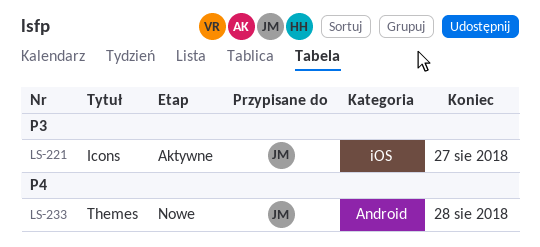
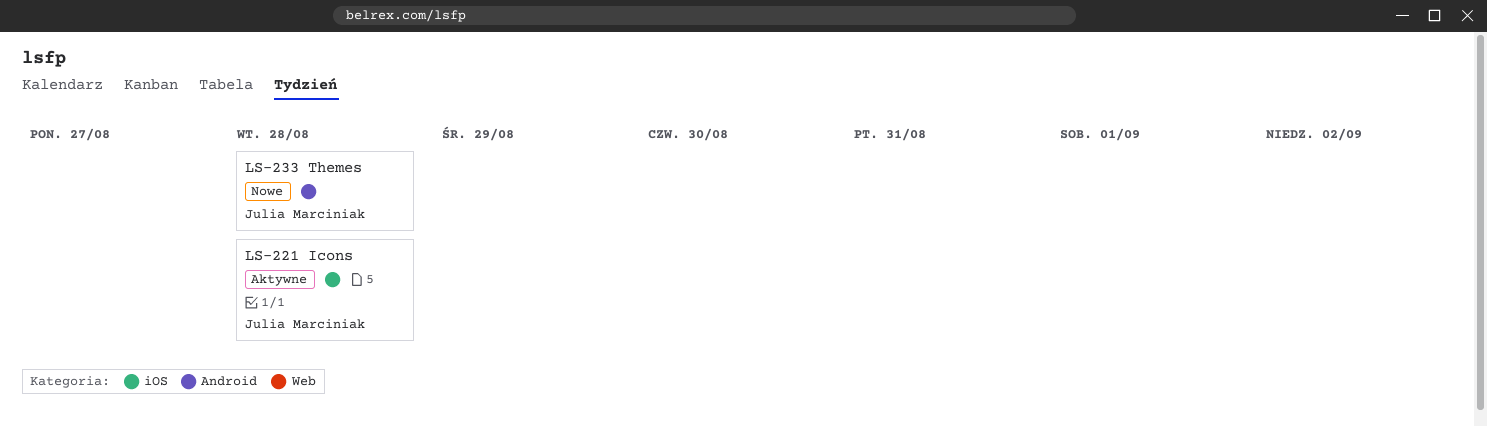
LS-221, due: Aug 27 -> Aug 28

